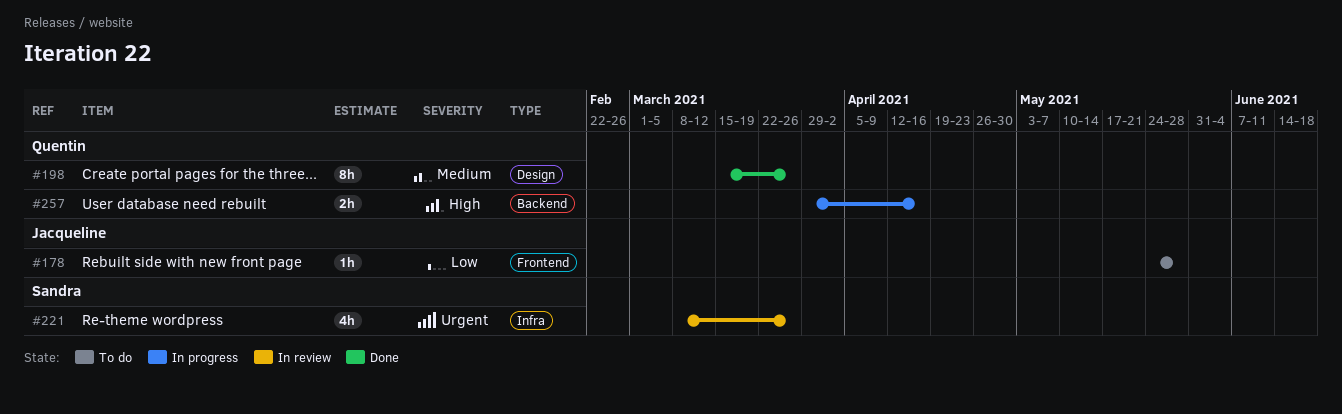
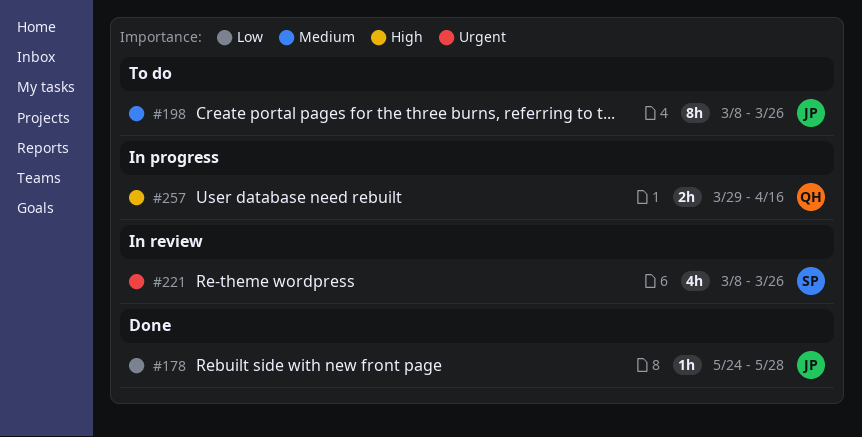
#178, status: To do -> Done
#198, status: Done -> To do
#198, owner: Quentin -> Jacqueline
#198, start: Mar 15 -> Mar 8

